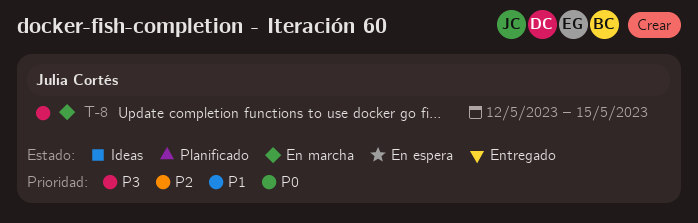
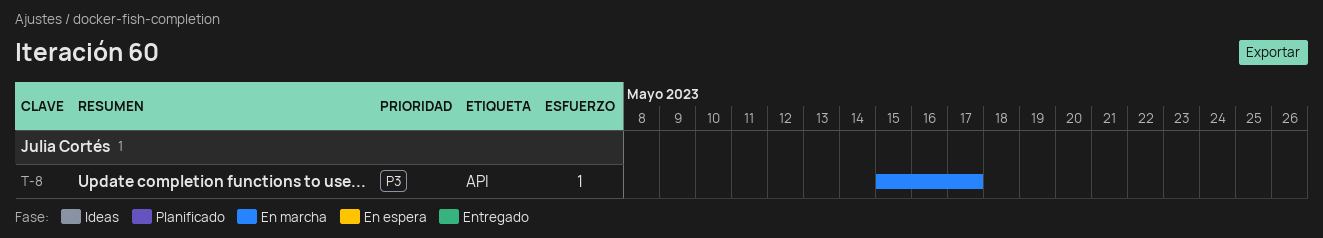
T-8, start: May 12 -> May 15
T-8, due: May 15 -> May 17

